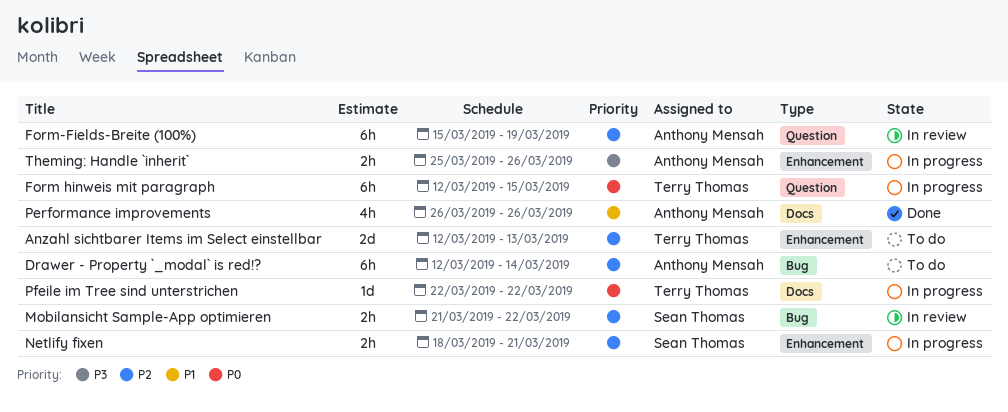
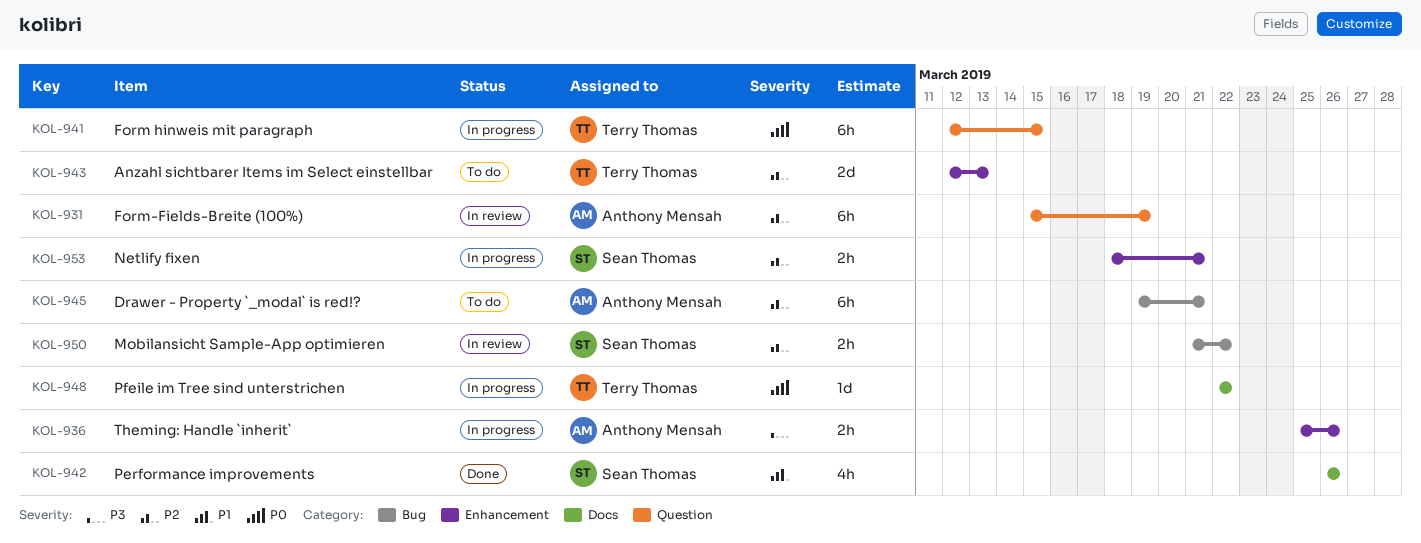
Drawer - Property `_modal` is red!?, start: Mar 12 -> Mar 19
Drawer - Property `_modal` is red!?, due: Mar 14 -> Mar 21
Performance improvements, owner: Anthony Mensah -> Sean Thomas

